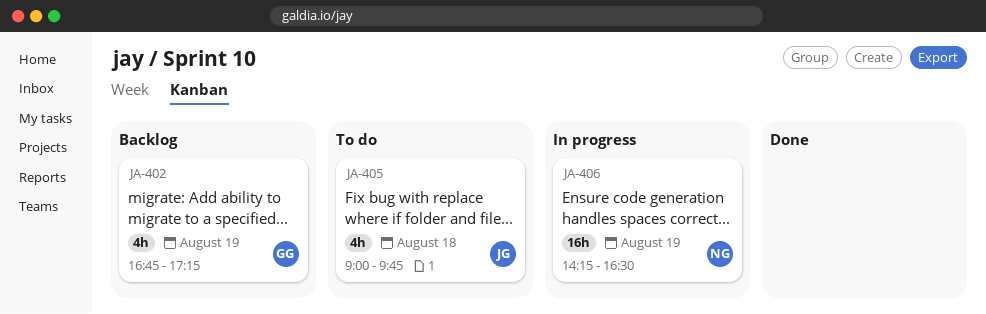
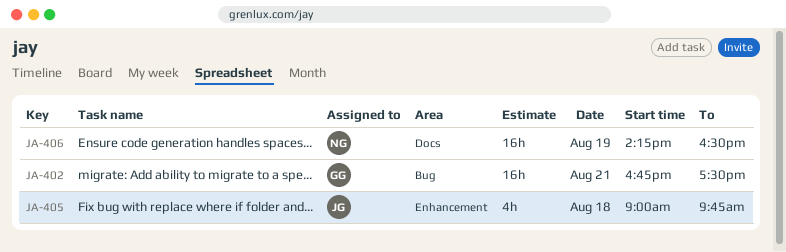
JA-402, estimate: 4h -> 16h
JA-402, day: Aug 19 -> Aug 21
JA-402, ends: 17:15 -> 17:30

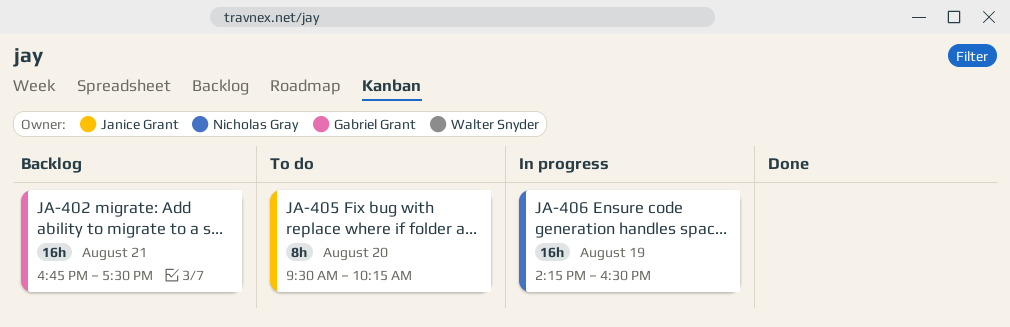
JA-405, estimate: 4h -> 8h
JA-405, day: Aug 18 -> Aug 20
JA-405, begins: 09:00 -> 09:30
JA-405, ends: 09:45 -> 10:15

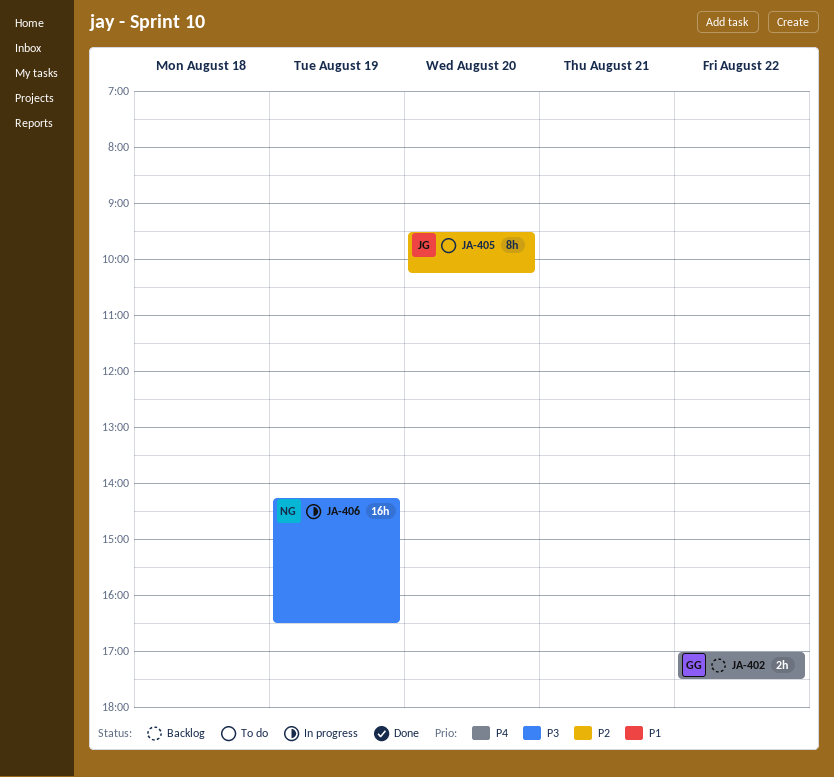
JA-402, estimate: 16h -> 2h
JA-402, day: Aug 21 -> Aug 22
JA-402, begins: 16:45 -> 17:00

